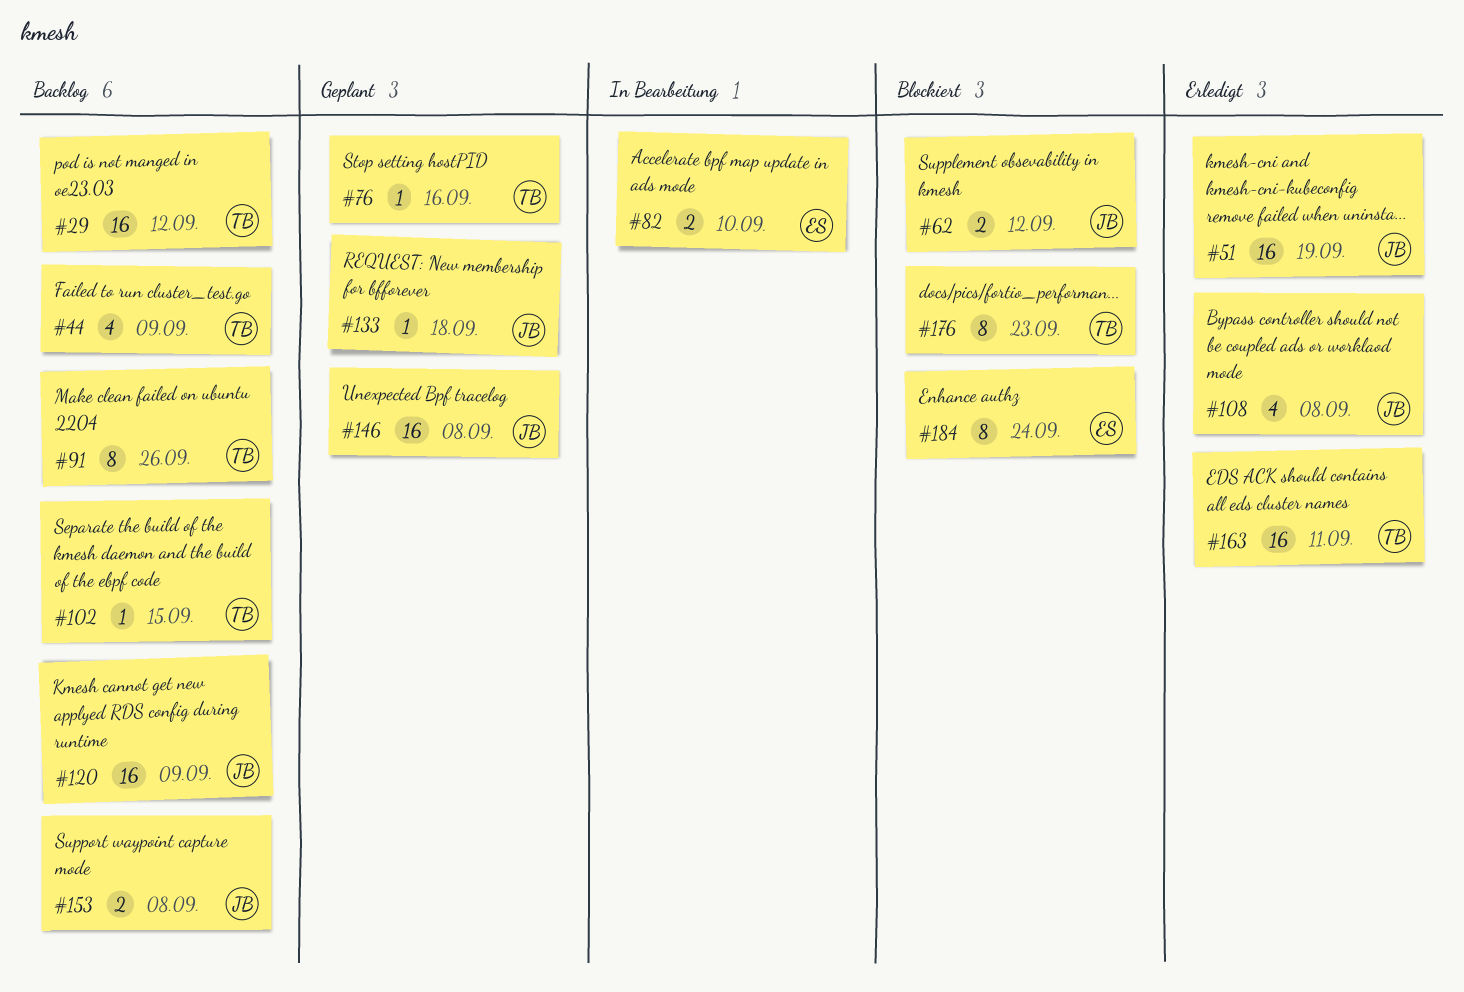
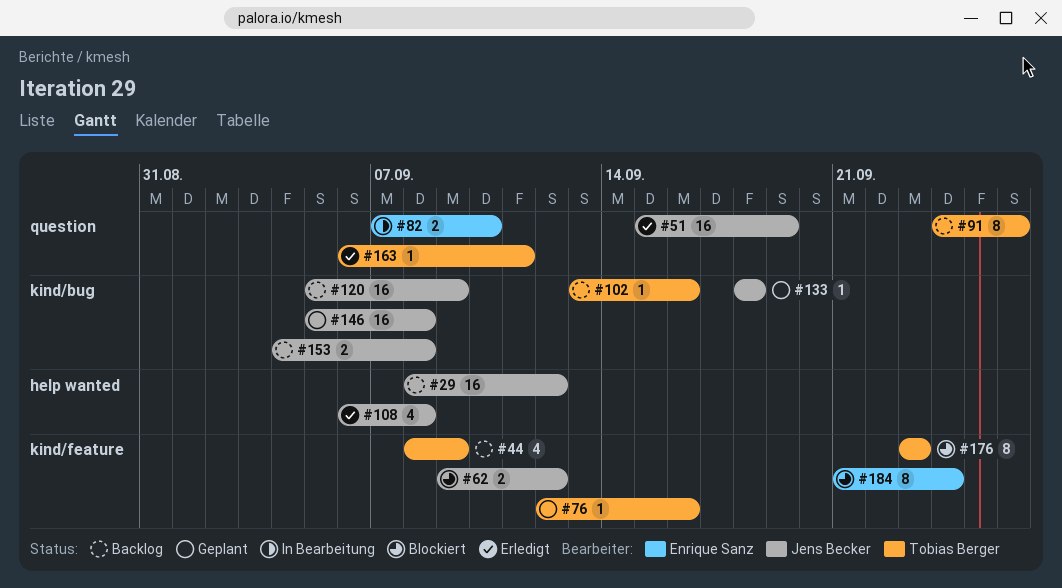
#29, owner: Tobias Berger -> Jens Becker
#102, due: Sep 15 -> Sep 16
#163, estimate: 16 -> 1

